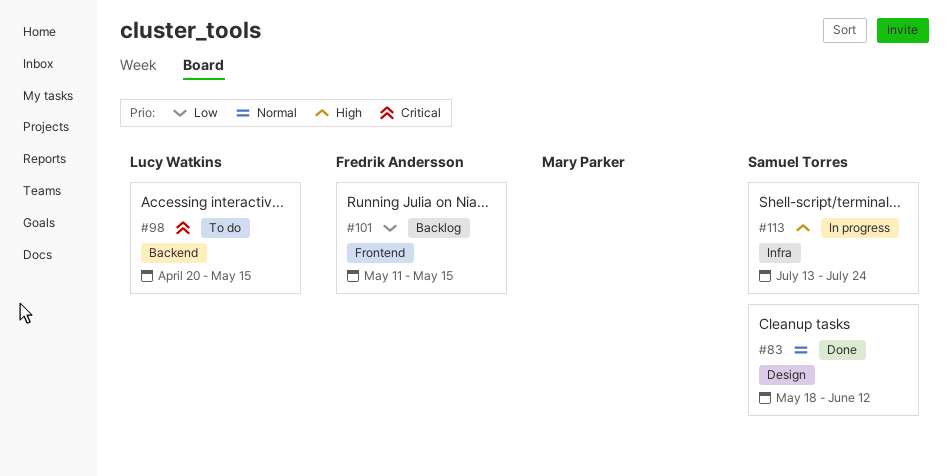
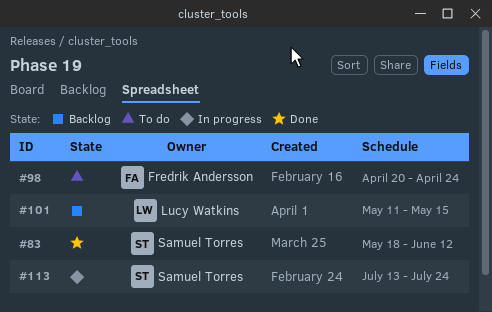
#98, owner: Lucy Watkins -> Fredrik Andersson
#98, due: May 15 -> Apr 24
#101, owner: Fredrik Andersson -> Lucy Watkins

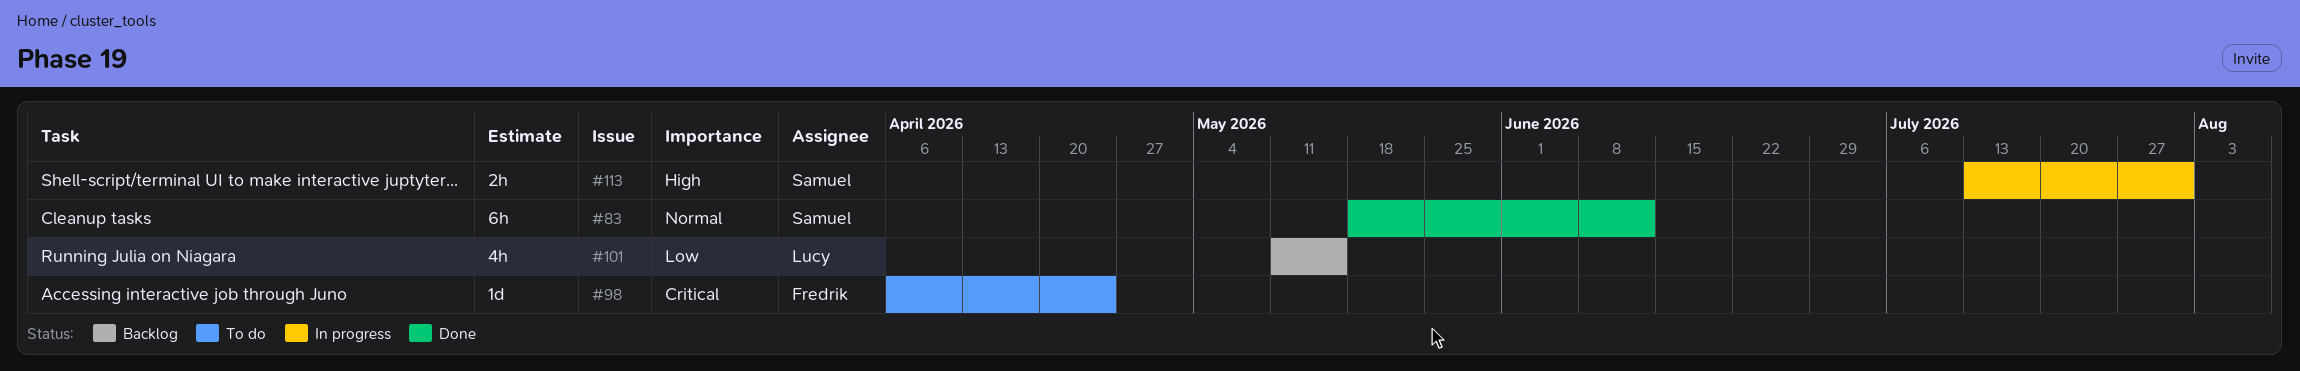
#98, start: Apr 20 -> Apr 6
#113, due: Jul 24 -> Jul 31

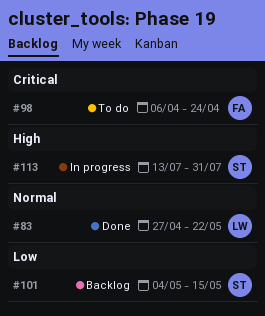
#83, owner: Samuel -> Lucy
#83, start: May 18 -> Apr 27
#83, due: Jun 12 -> May 22
#101, owner: Lucy -> Samuel
#101, start: May 11 -> May 4

